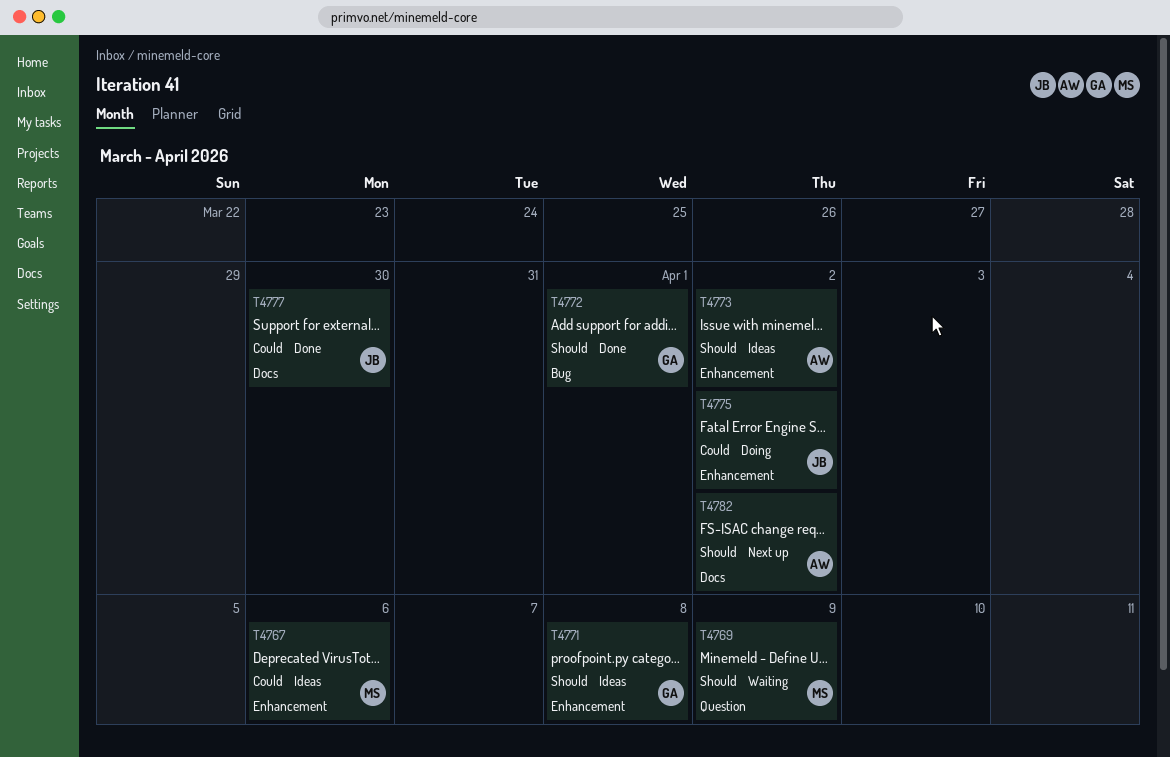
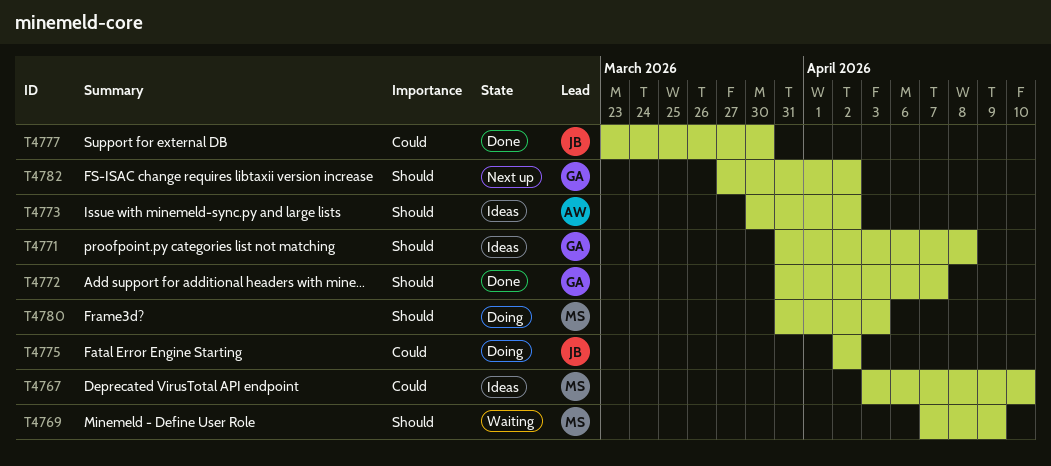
T4767, due: Apr 6 -> Apr 10
T4772, due: Apr 1 -> Apr 7
T4780: none -> present
T4782, owner: AW -> GA

